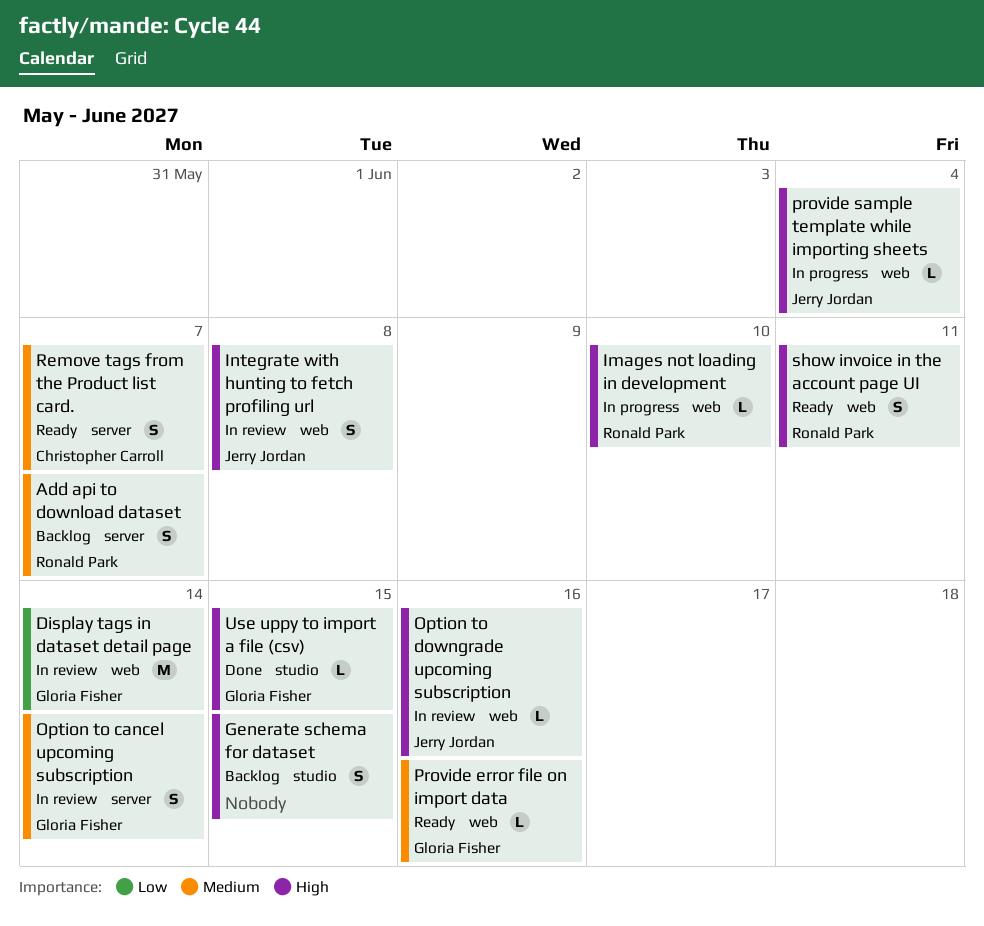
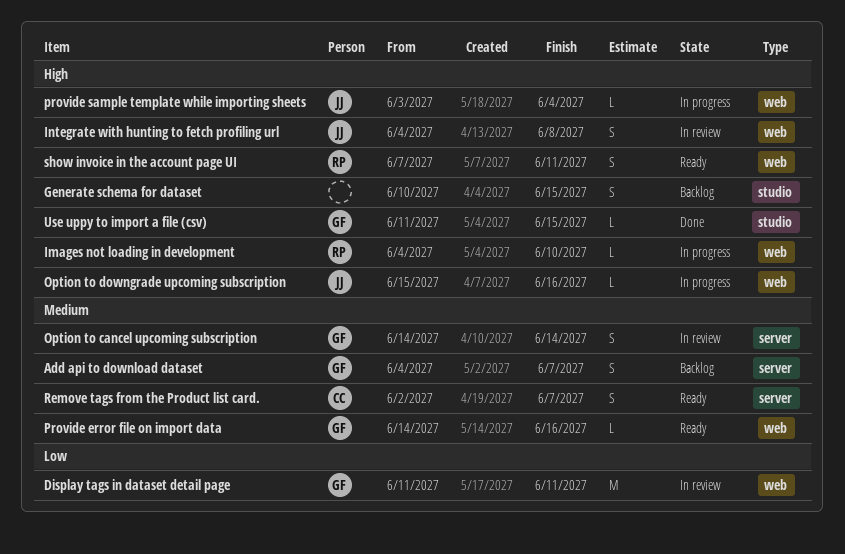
Add api to download dataset, owner: Ronald Park -> Gloria Fisher
Display tags in dataset detail page, due: Jun 14 -> Jun 11
Option to downgrade upcoming subscription, status: In review -> In progress

